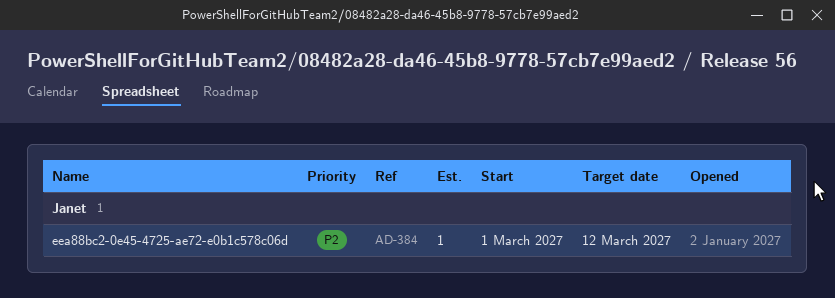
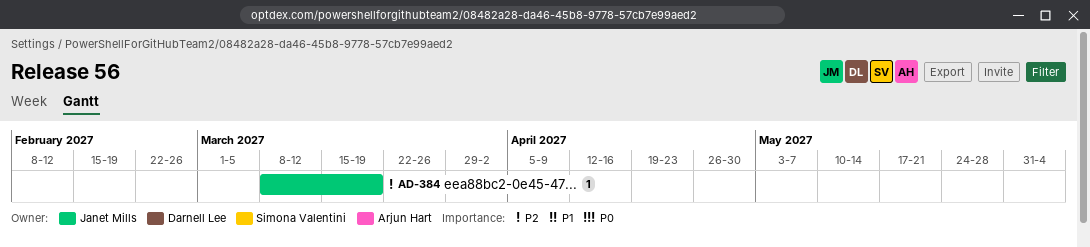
AD-384, start: Mar 1 -> Mar 8
AD-384, due: Mar 12 -> Mar 19

